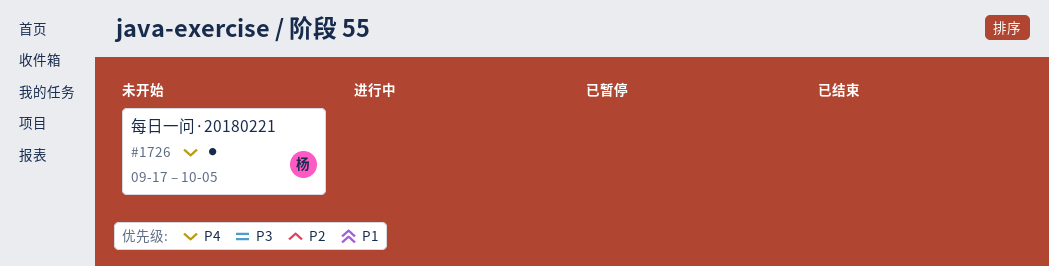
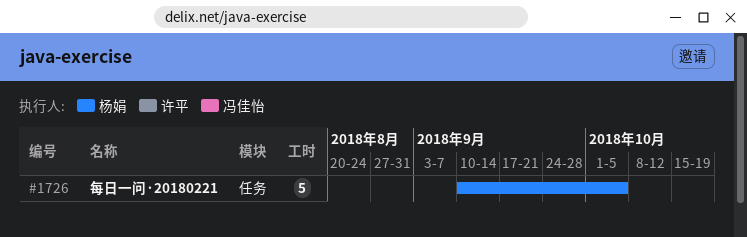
#1726, estimate: 1 -> 5
#1726, start: Sep 17 -> Sep 10

